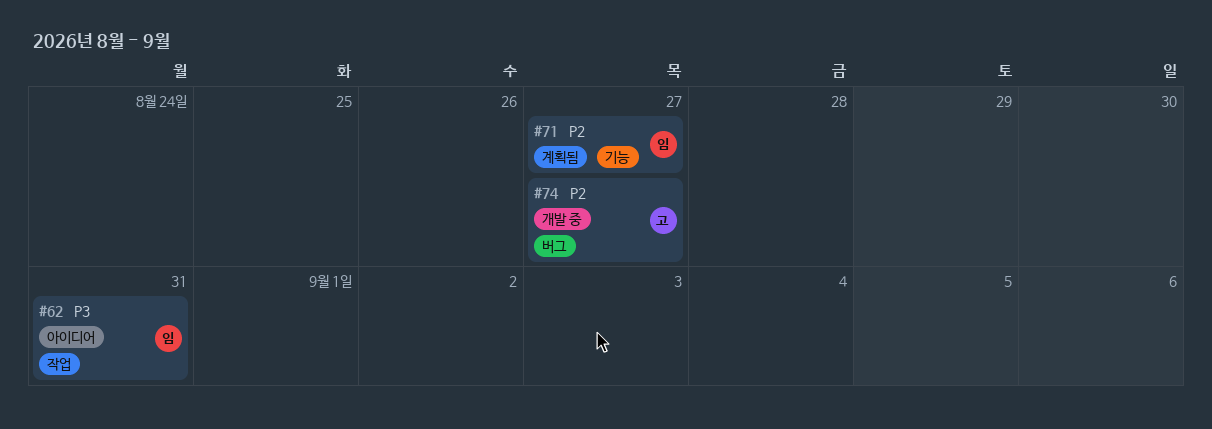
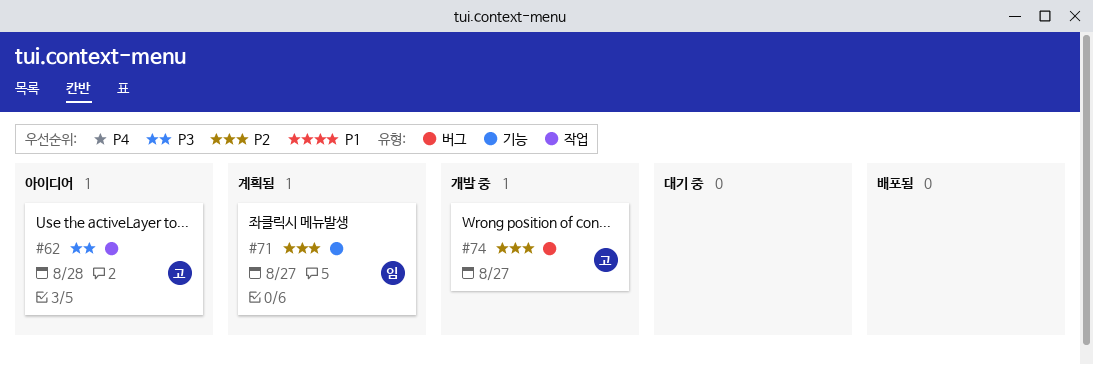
#62, owner: 임 -> 고
#62, due: Aug 31 -> Aug 28

